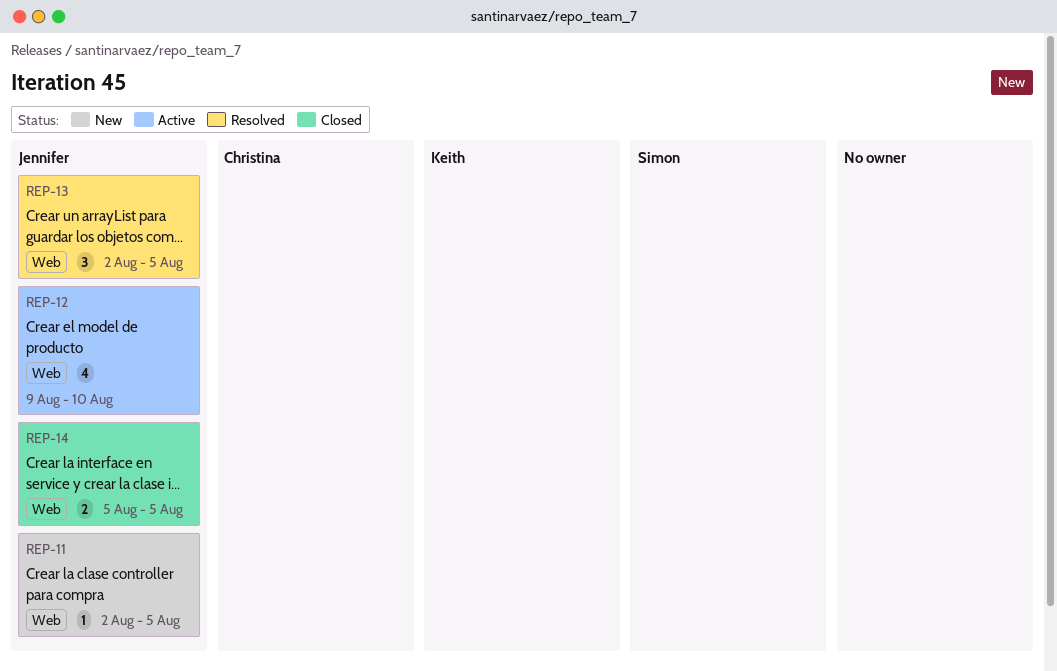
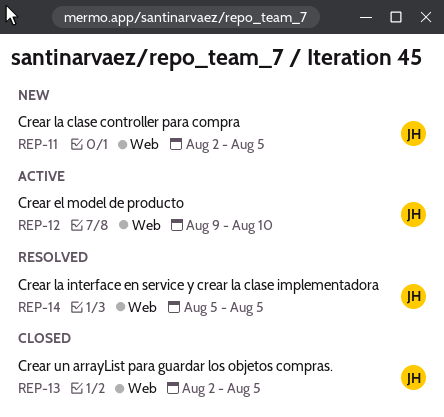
REP-13, status: Resolved -> Closed
REP-14, status: Closed -> Resolved

